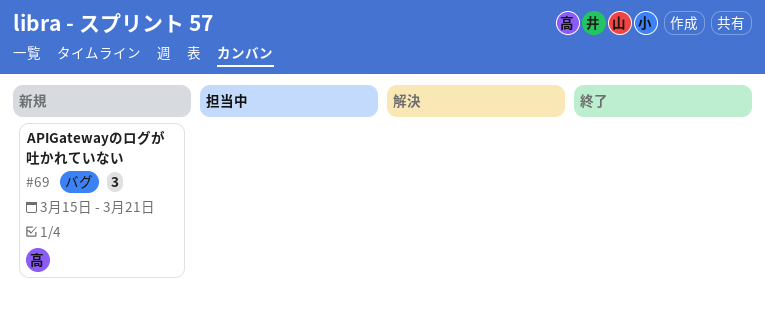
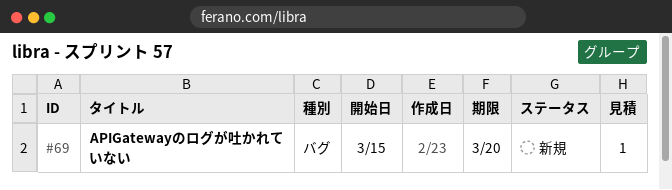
#69, estimate: 3 -> 1
#69, due: Mar 21 -> Mar 20

